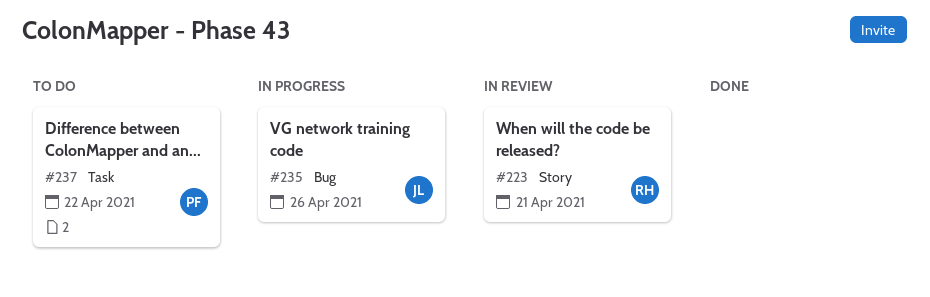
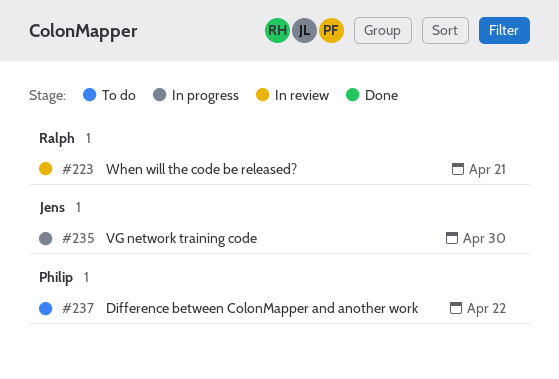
#235, due: Apr 26 -> Apr 30

